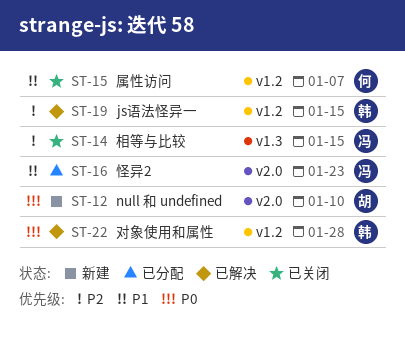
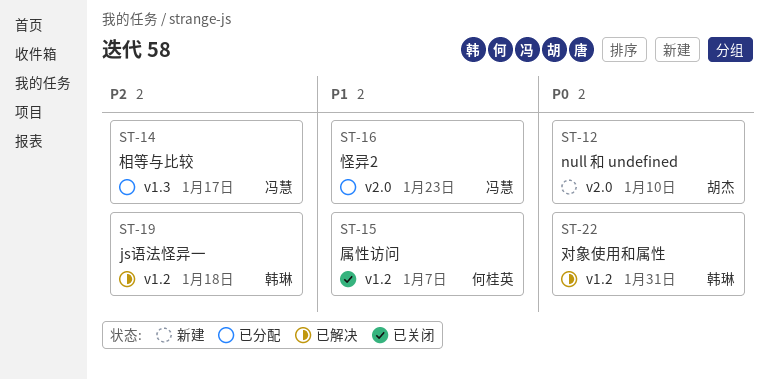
ST-14, status: 已关闭 -> 已分配
ST-14, due: Jan 15 -> Jan 17
ST-19, due: Jan 15 -> Jan 18
ST-22, due: Jan 28 -> Jan 31

